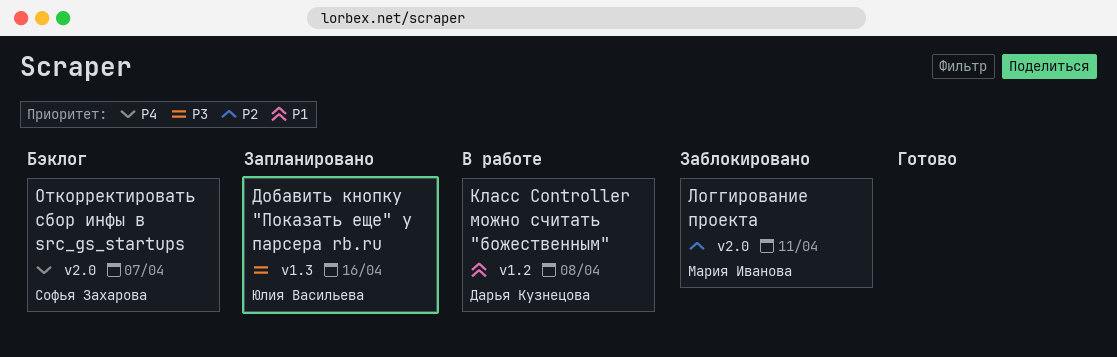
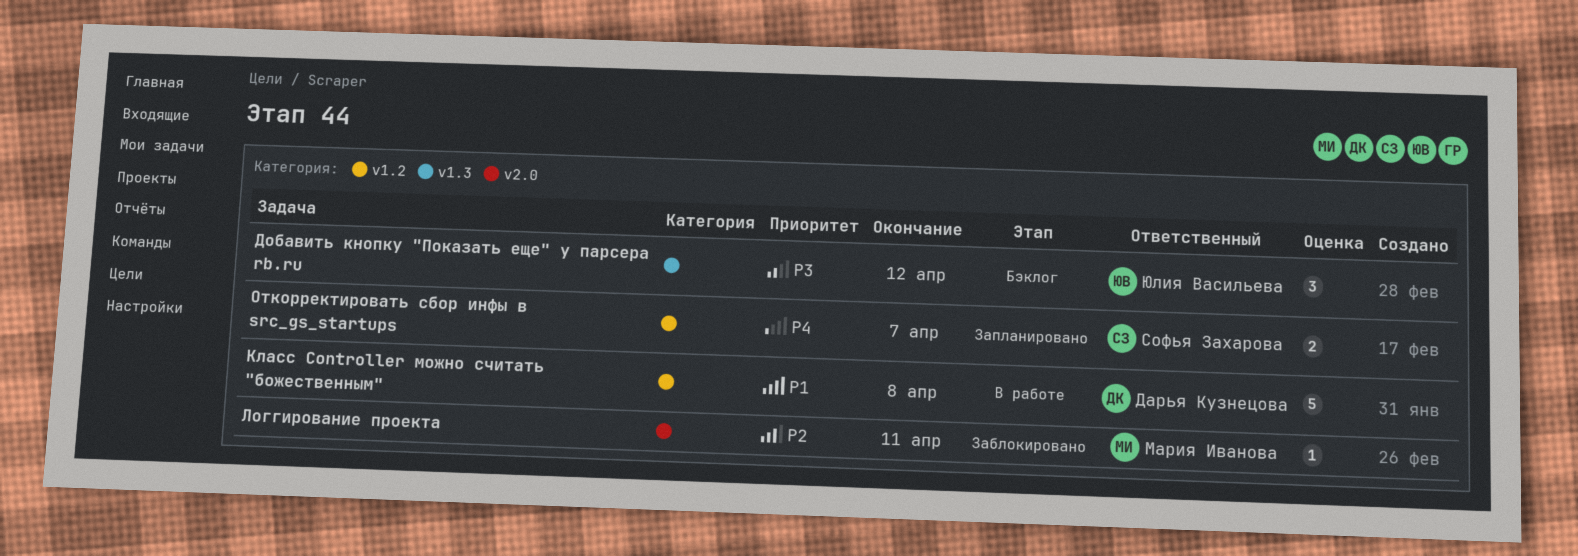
Добавить кнопку "Показать еще" у парсера rb.ru, status: Запланировано -> Бэклог
Добавить кнопку "Показать еще" у парсера rb.ru, due: Apr 16 -> Apr 12
Откорректировать сбор инфы в src_gs_startups, status: Бэклог -> Запланировано
Откорректировать сбор инфы в src_gs_startups, label: v2.0 -> v1.2

